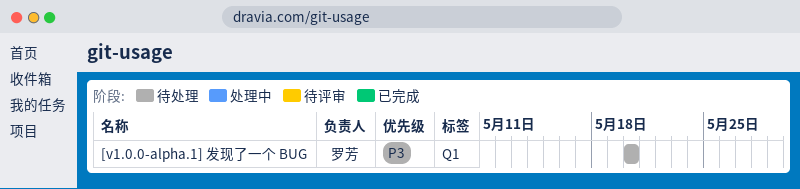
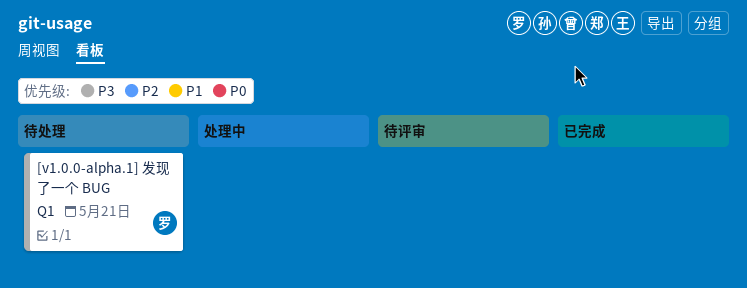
[v1.0.0-alpha.1] 发现了一个 BUG, due: May 20 -> May 21

